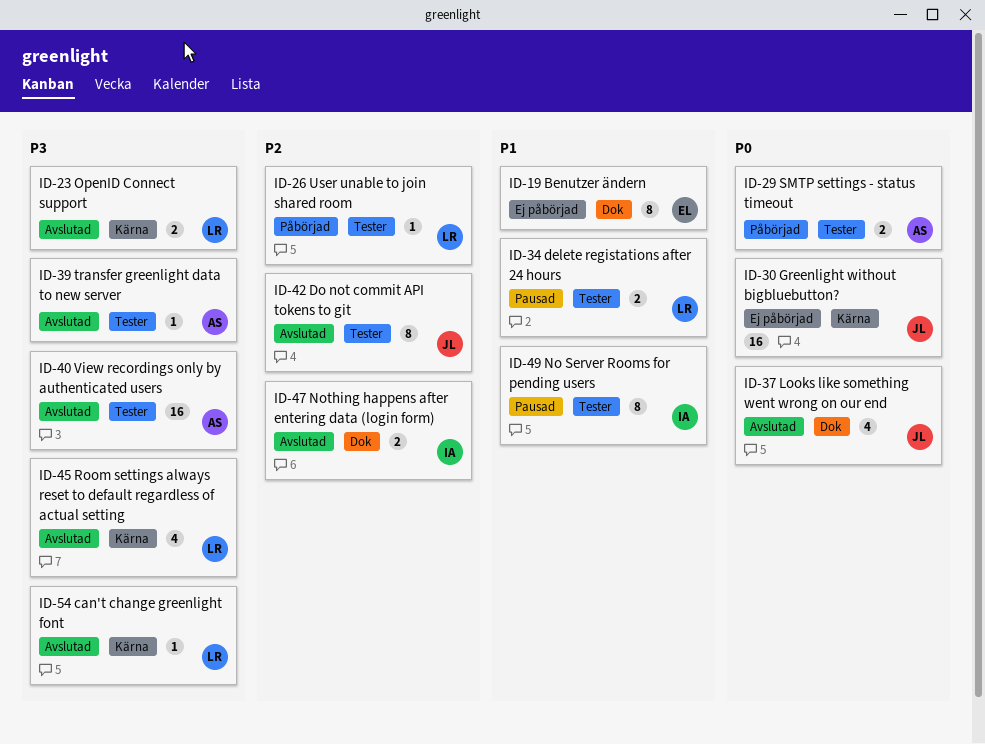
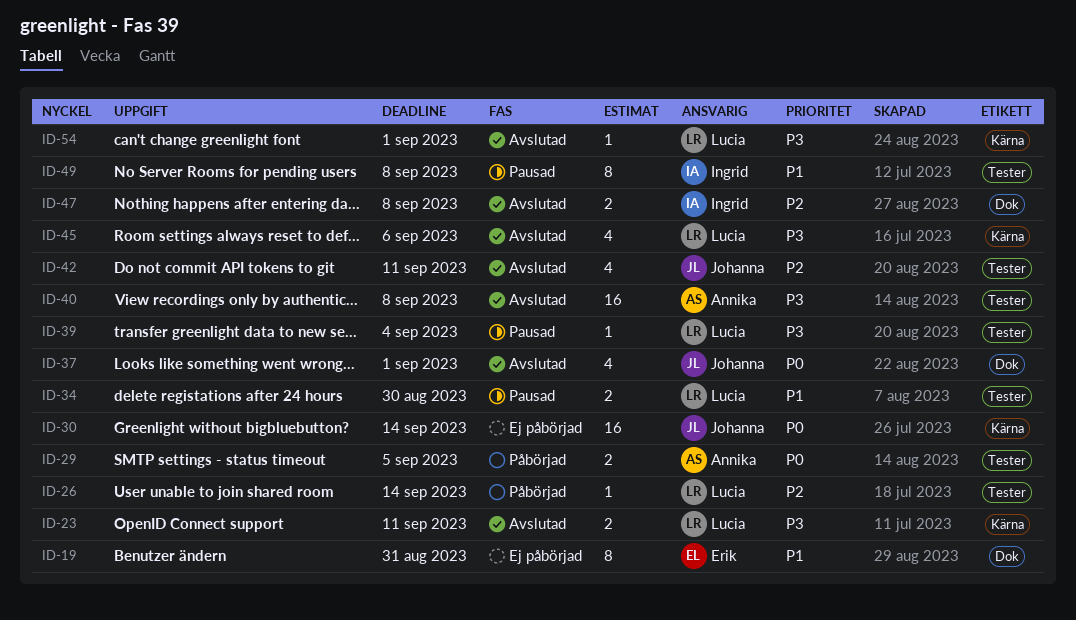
ID-39, status: Avslutad -> Pausad
ID-39, owner: Annika -> Lucia
ID-42, estimate: 8 -> 4

